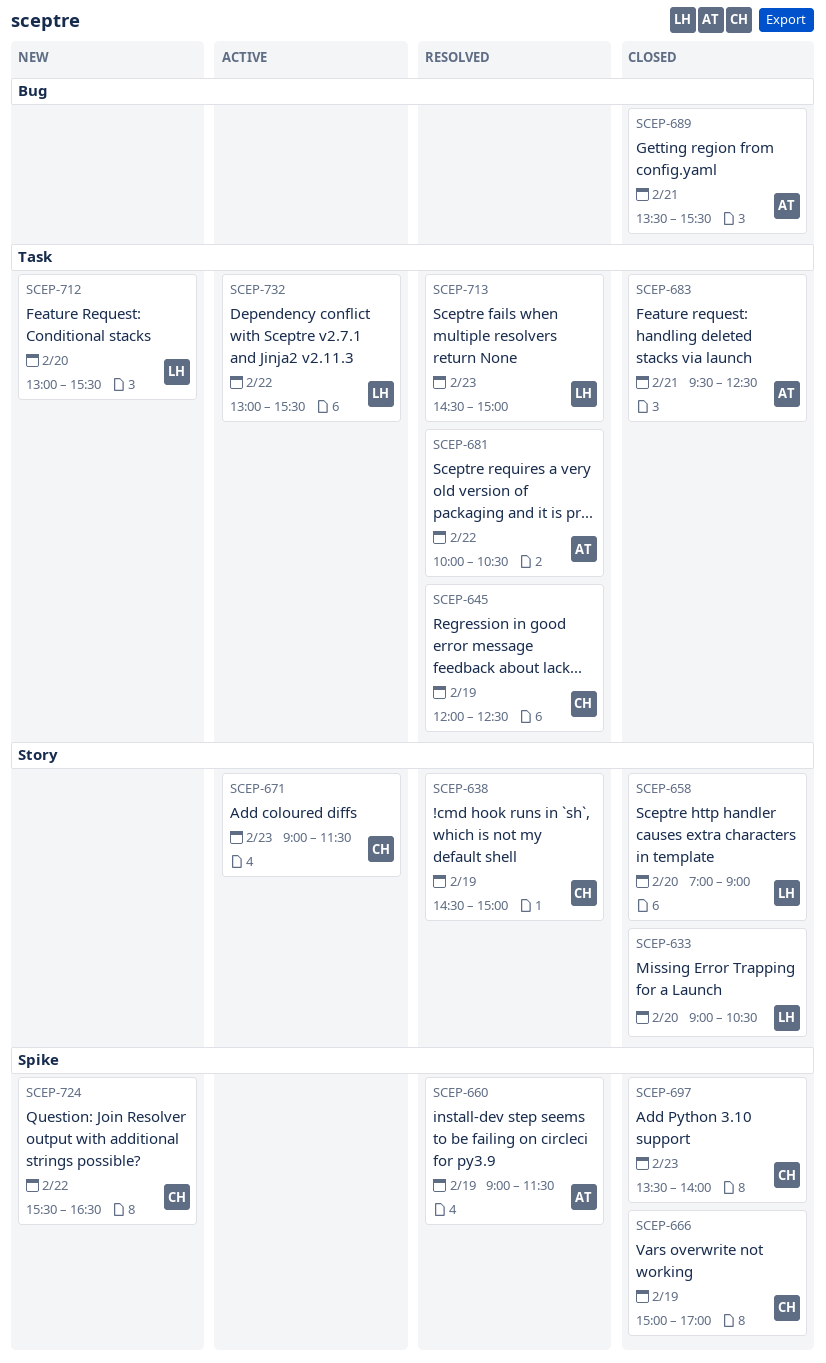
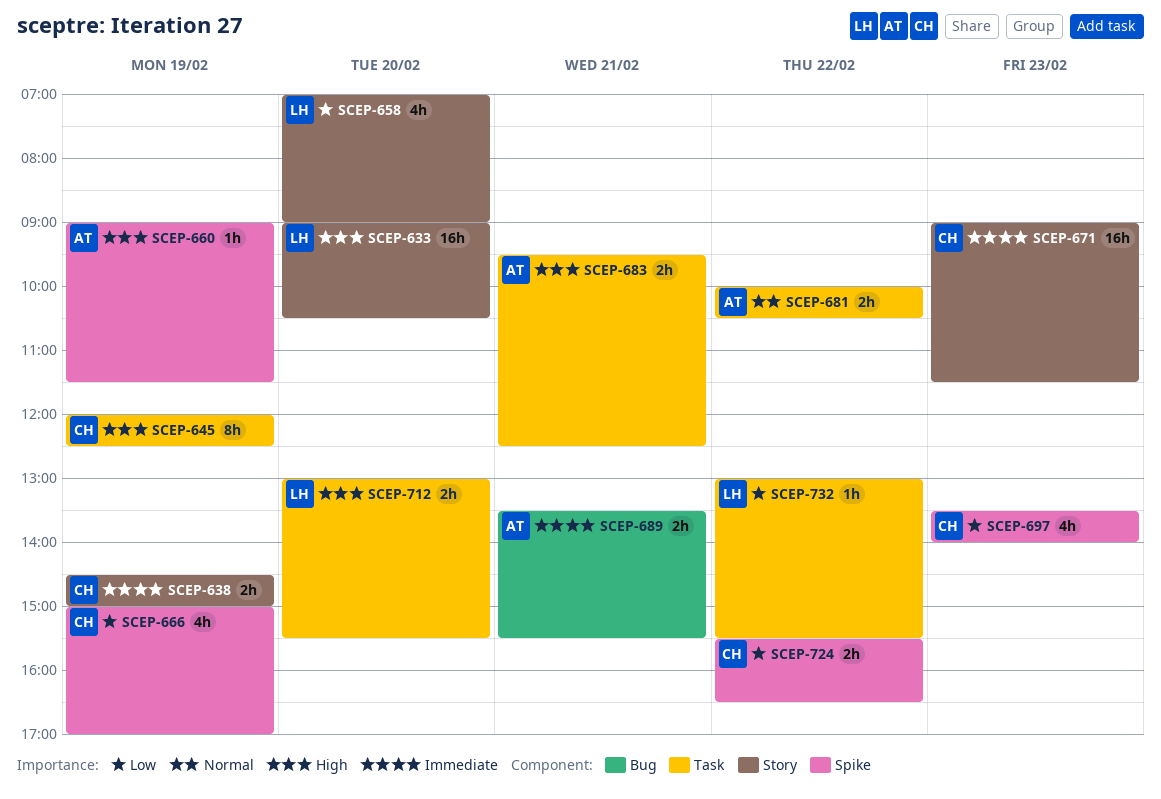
SCEP-713: present -> none

